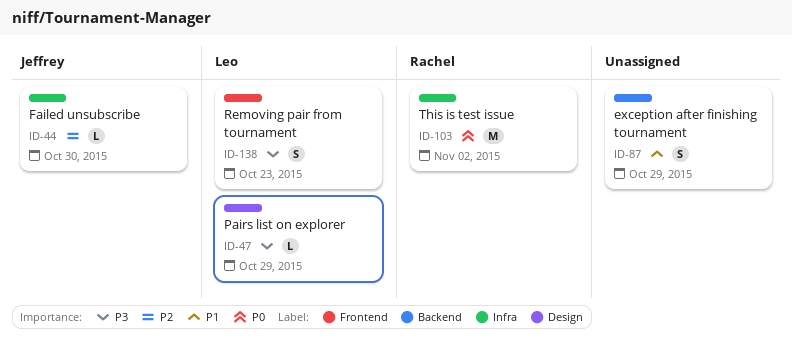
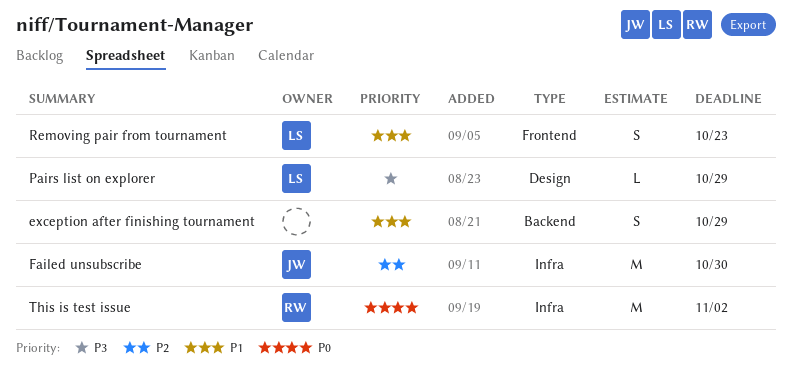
Failed unsubscribe, estimate: L -> M
Removing pair from tournament, priority: P3 -> P1

